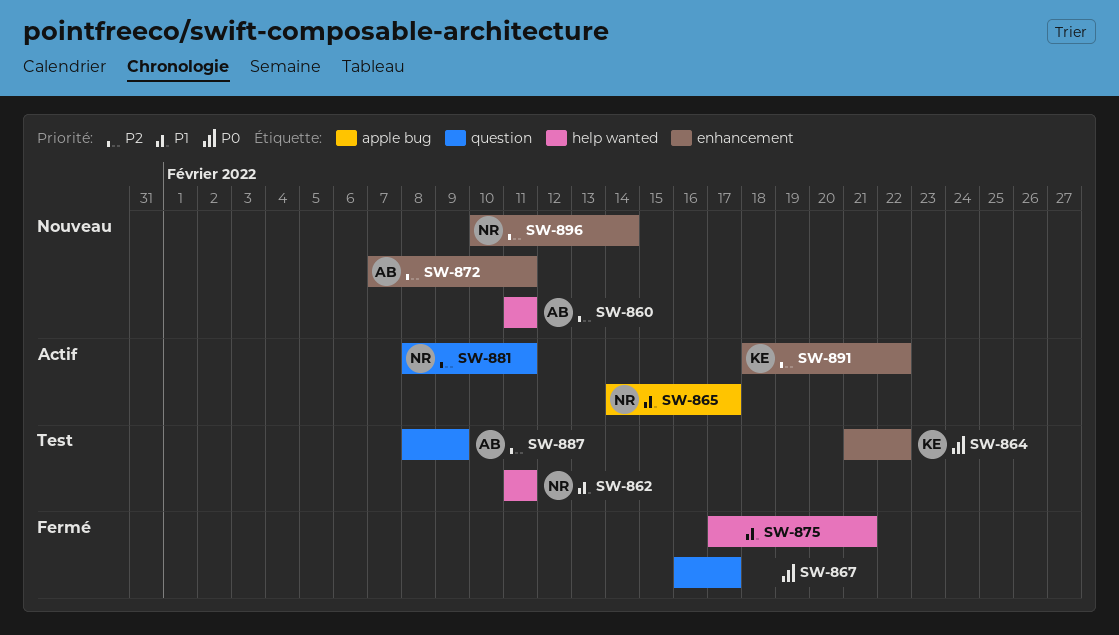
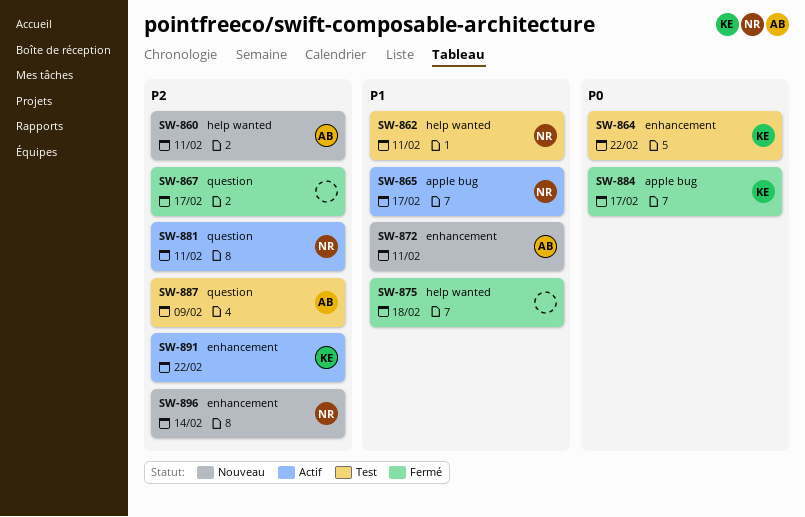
SW-867, priority: P0 -> P2
SW-872, priority: P2 -> P1
SW-875, due: Feb 21 -> Feb 18
SW-884: none -> present

